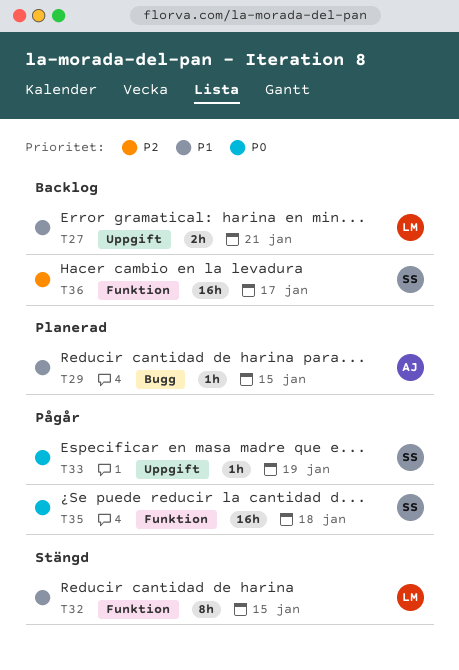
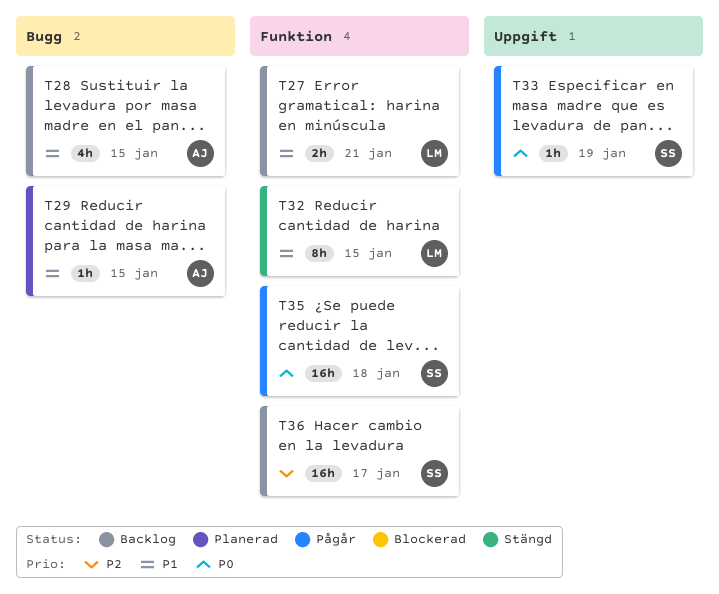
T27, label: Uppgift -> Funktion
T28: none -> present

